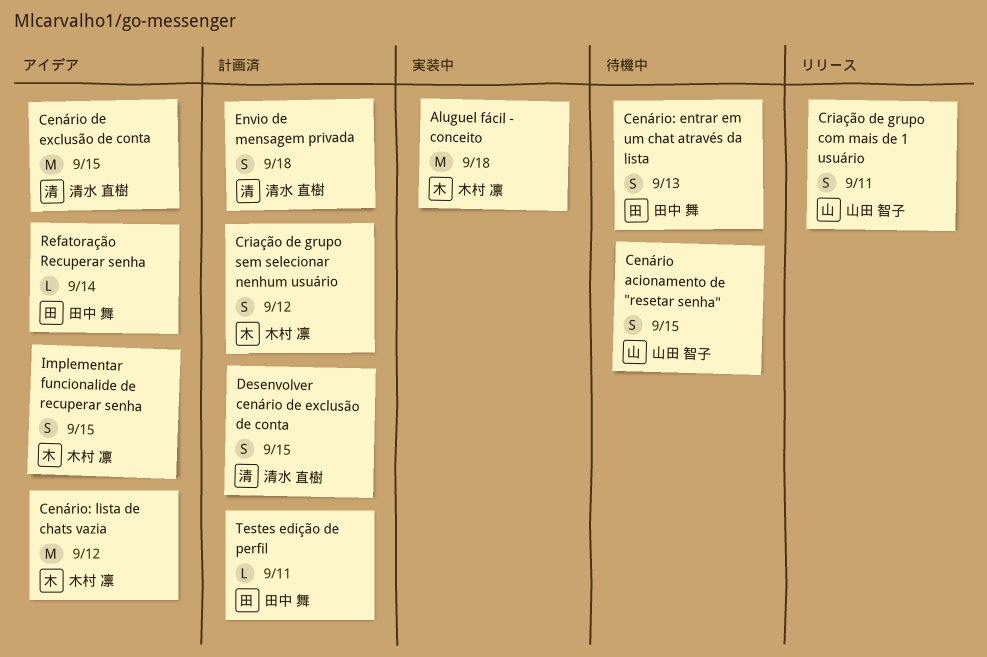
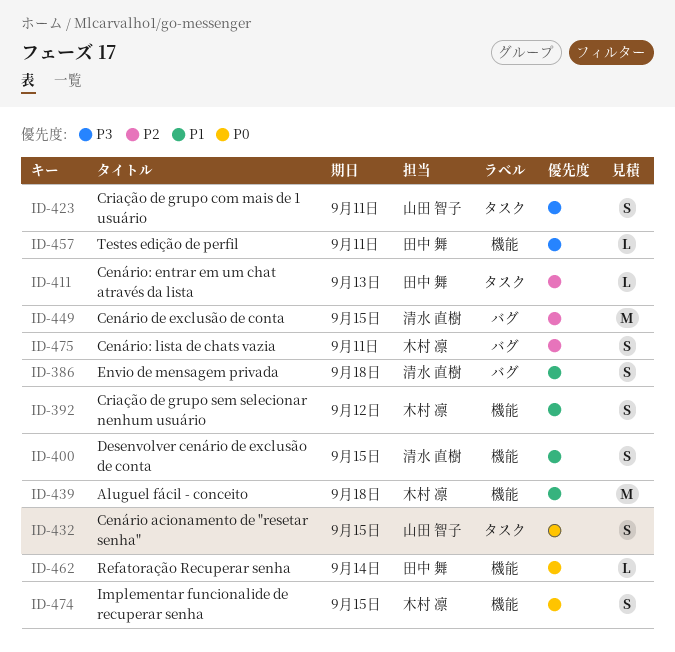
Cenário: entrar em um chat através da lista, estimate: S -> L
Cenário: lista de chats vazia, estimate: M -> S
Cenário: lista de chats vazia, due: Sep 12 -> Sep 11

